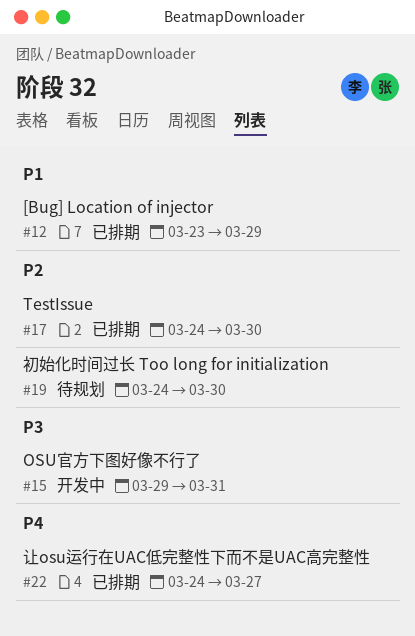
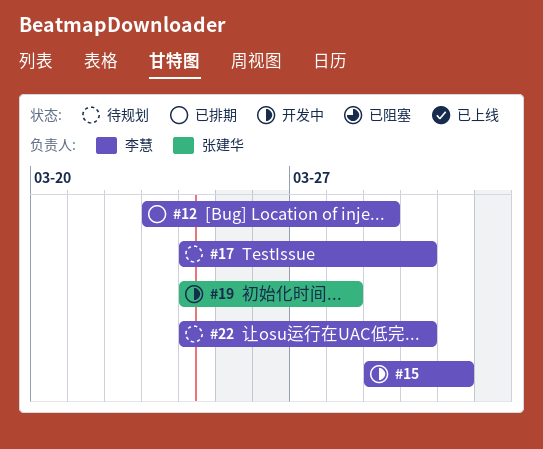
#17, status: 已排期 -> 待规划
#19, status: 待规划 -> 开发中
#19, due: Mar 30 -> Mar 28
#22, status: 已排期 -> 待规划
#22, due: Mar 27 -> Mar 30

